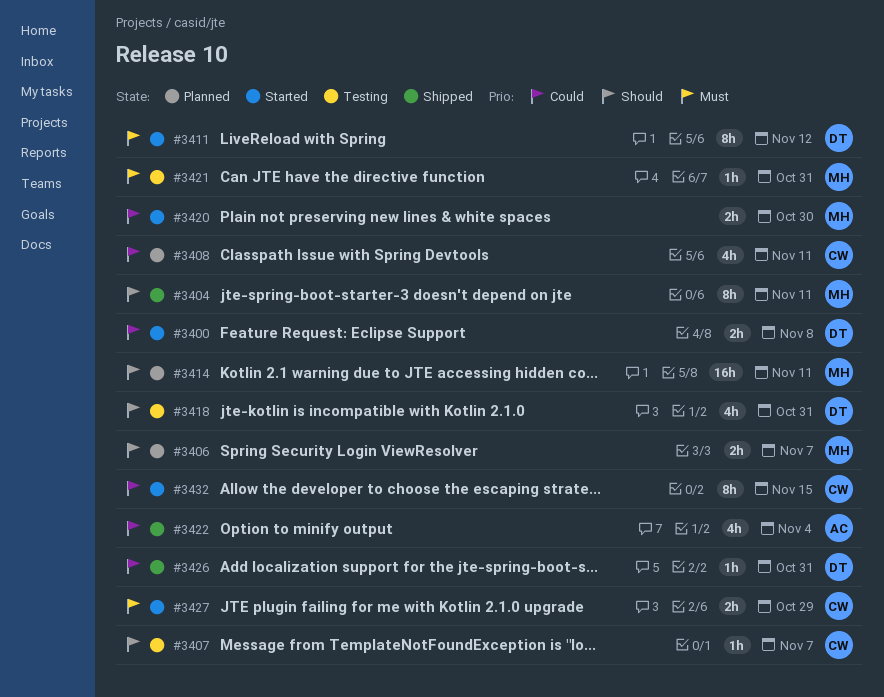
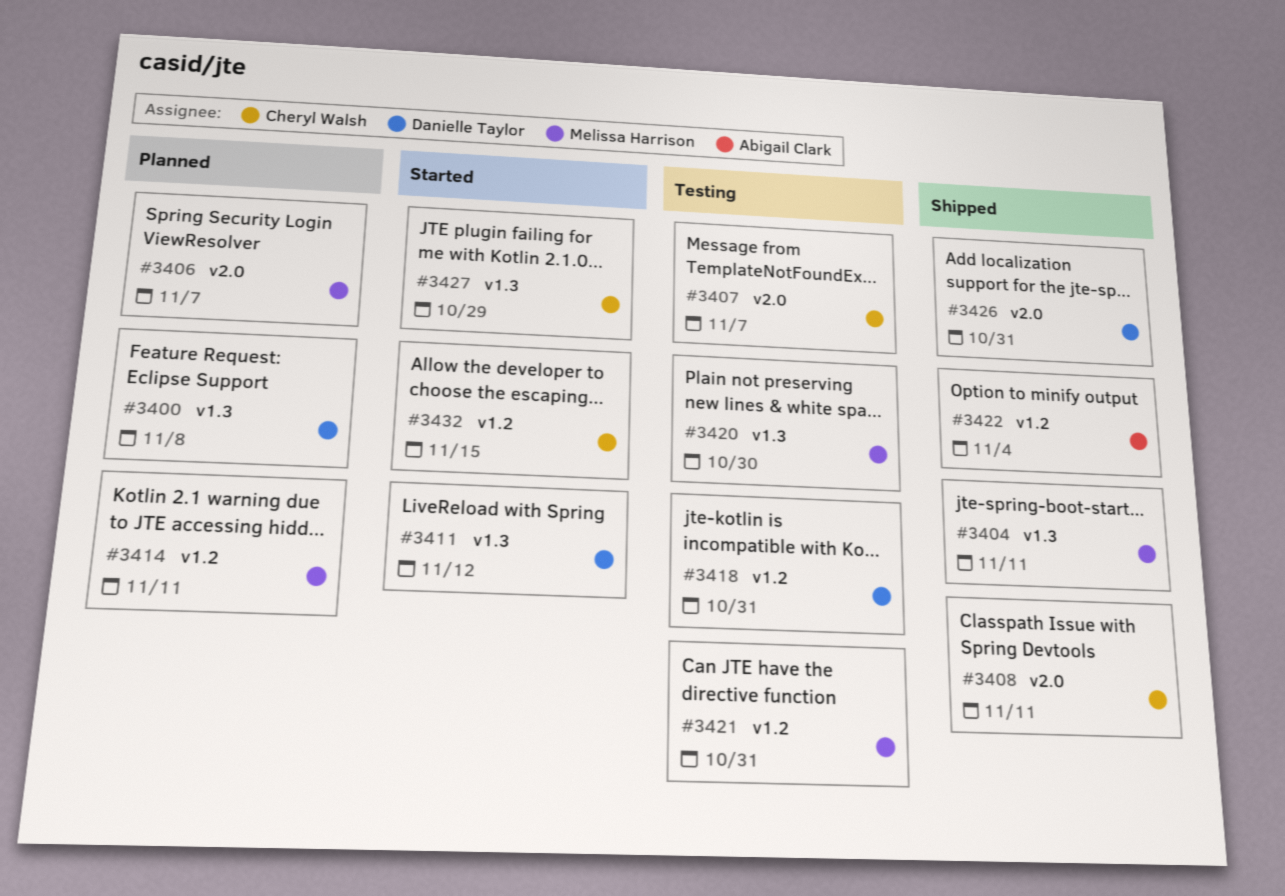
#3400, status: Started -> Planned
#3408, status: Planned -> Shipped
#3420, status: Started -> Testing

